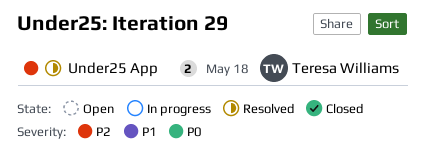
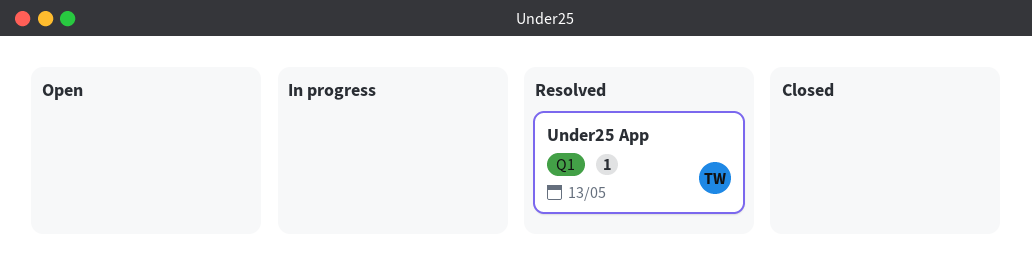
Under25 App, estimate: 2 -> 1
Under25 App, due: May 18 -> May 13

